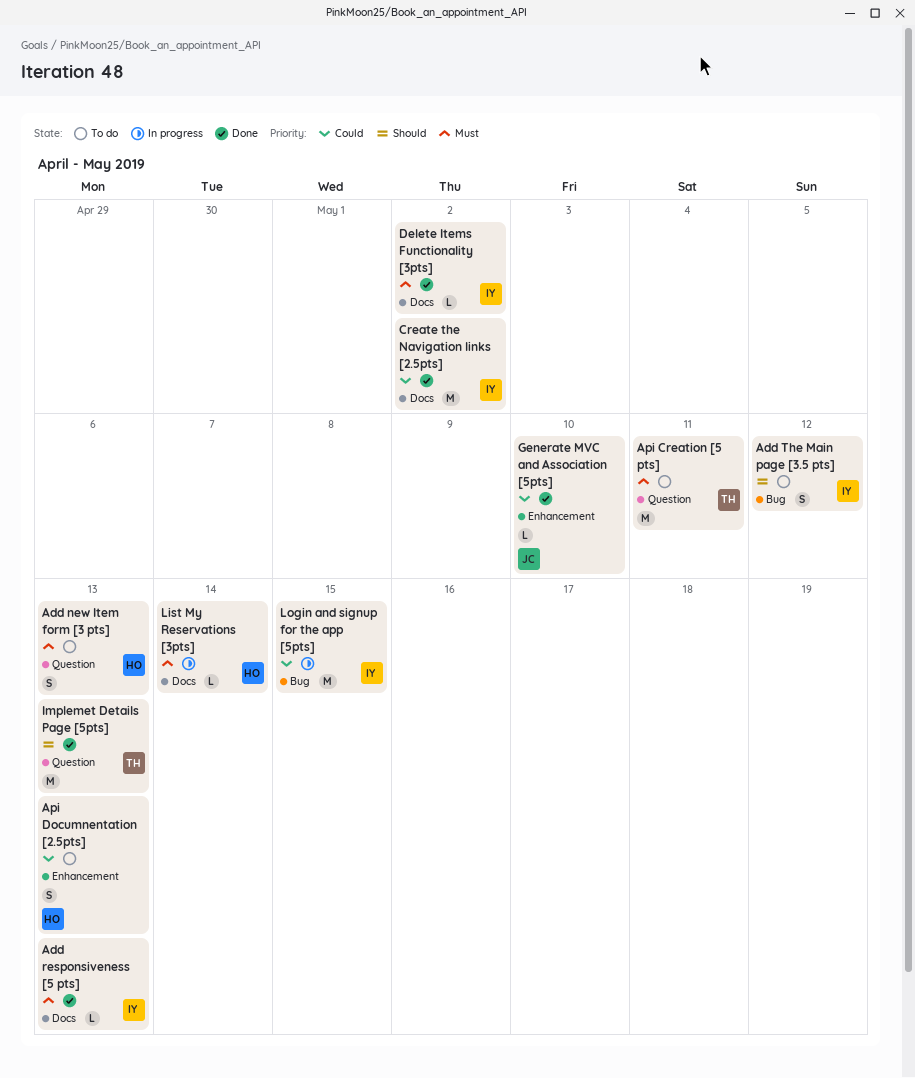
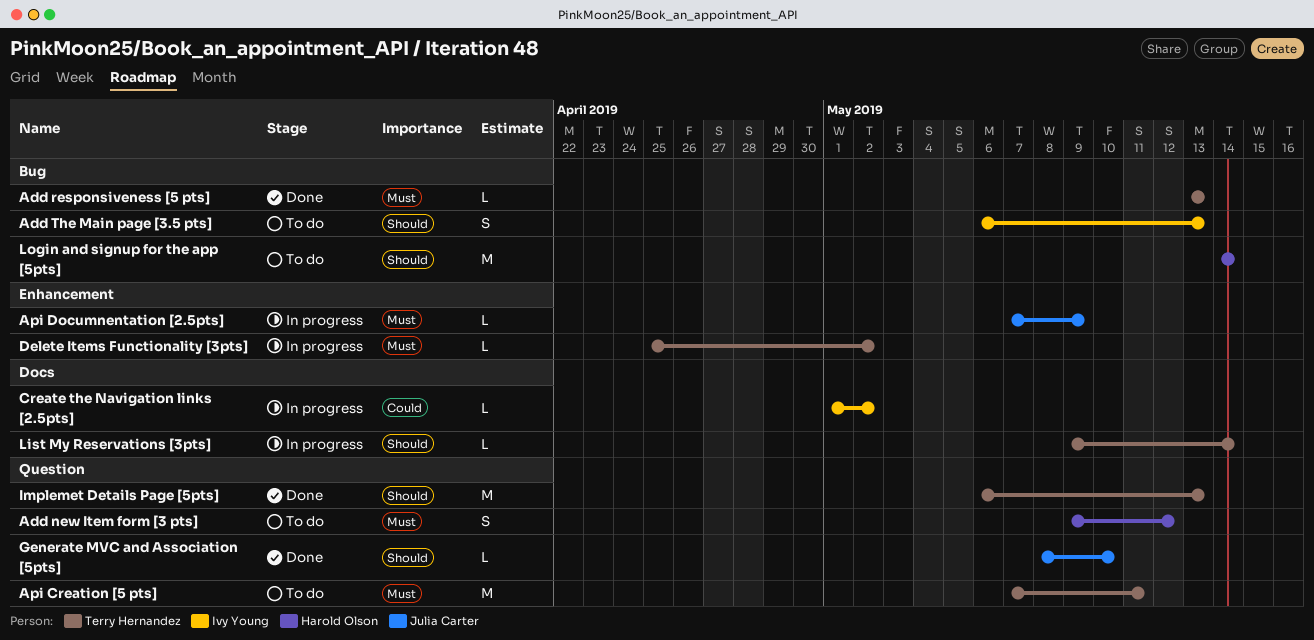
Add new Item form [3 pts], due: May 13 -> May 12
Add responsiveness [5 pts], owner: Ivy Young -> Terry Hernandez
Add responsiveness [5 pts], label: Docs -> Bug
Add The Main page [3.5 pts], due: May 12 -> May 13
Api Documnentation [2.5pts], status: To do -> In progress
Api Documnentation [2.5pts], owner: Harold Olson -> Julia Carter
Api Documnentation [2.5pts], priority: Could -> Must
Api Documnentation [2.5pts], estimate: S -> L
Api Documnentation [2.5pts], due: May 13 -> May 9
Create the Navigation links [2.5pts], status: Done -> In progress
Create the Navigation links [2.5pts], estimate: M -> L
Delete Items Functionality [3pts], status: Done -> In progress
Delete Items Functionality [3pts], owner: Ivy Young -> Terry Hernandez
Delete Items Functionality [3pts], label: Docs -> Enhancement
Generate MVC and Association [5pts], priority: Could -> Should
Generate MVC and Association [5pts], label: Enhancement -> Question
List My Reservations [3pts], owner: Harold Olson -> Terry Hernandez
List My Reservations [3pts], priority: Must -> Should
Login and signup for the app [5pts], status: In progress -> To do
Login and signup for the app [5pts], owner: Ivy Young -> Harold Olson
Login and signup for the app [5pts], priority: Could -> Should
Login and signup for the app [5pts], due: May 15 -> May 14

